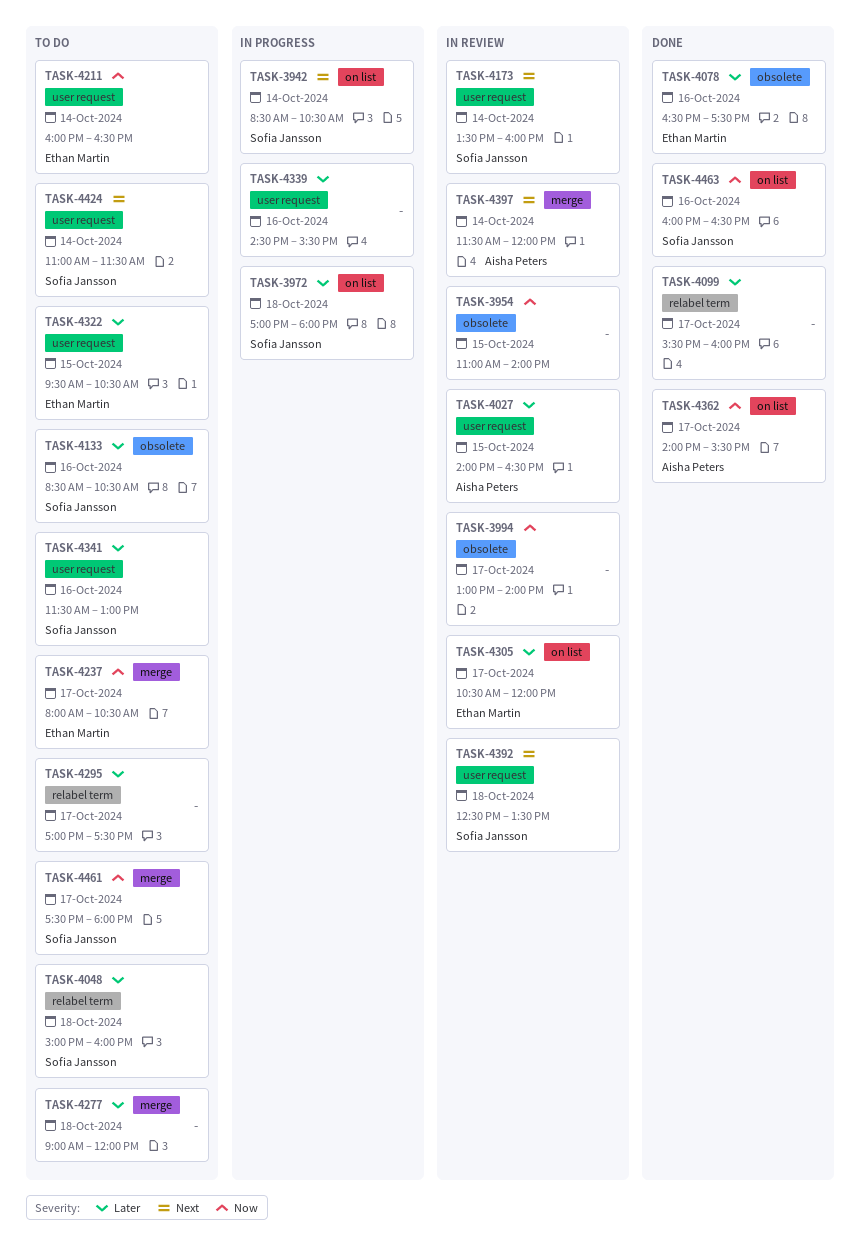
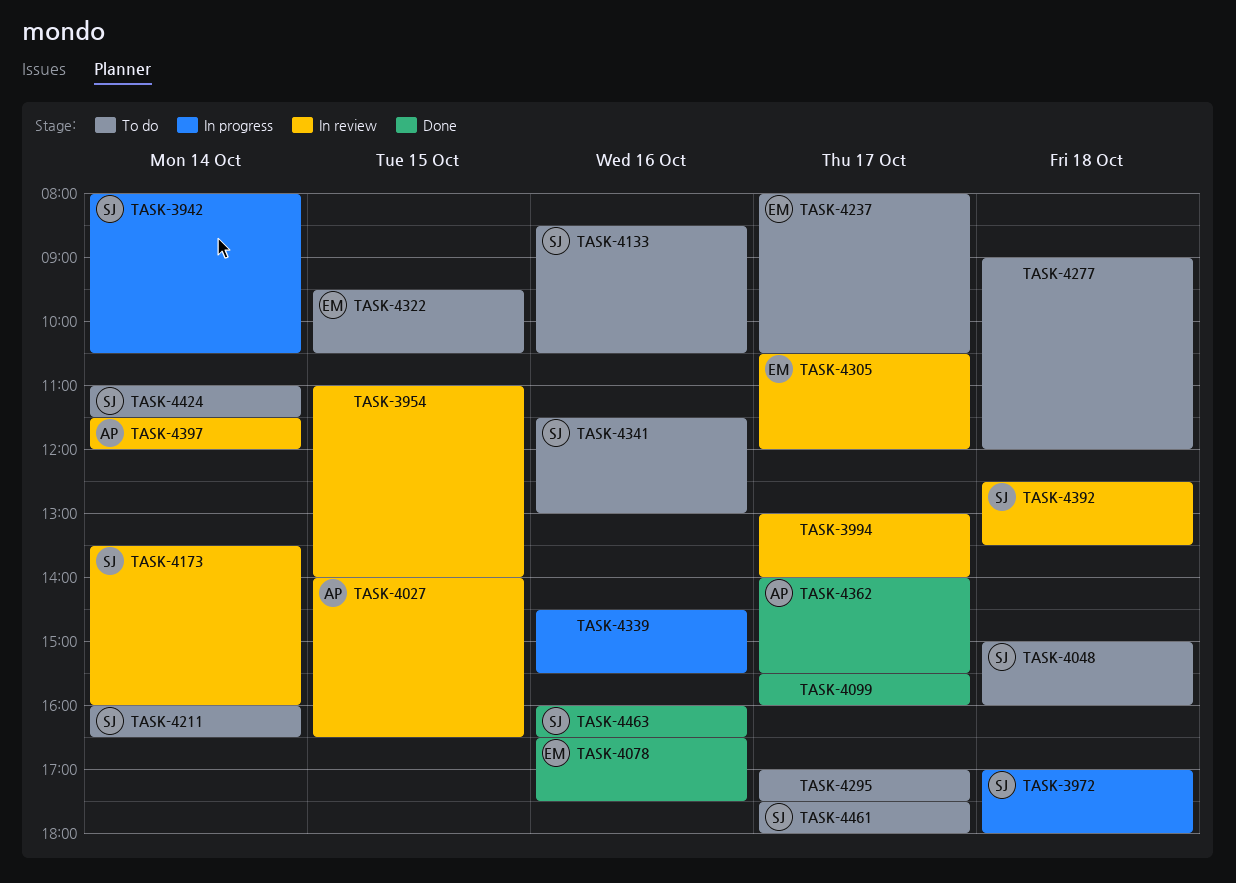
TASK-3942, begins: 08:30 -> 08:00
TASK-4211, owner: Ethan Martin -> Sofia Jansson

